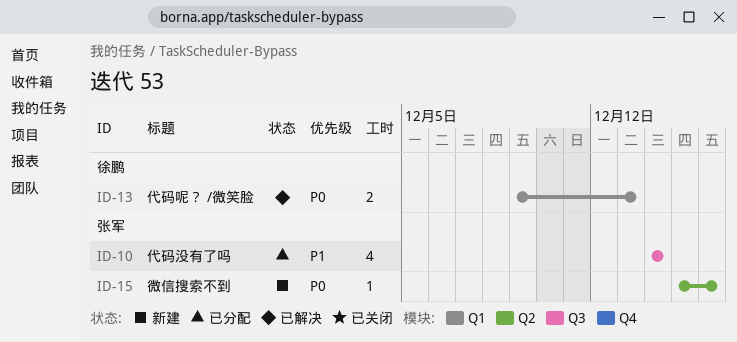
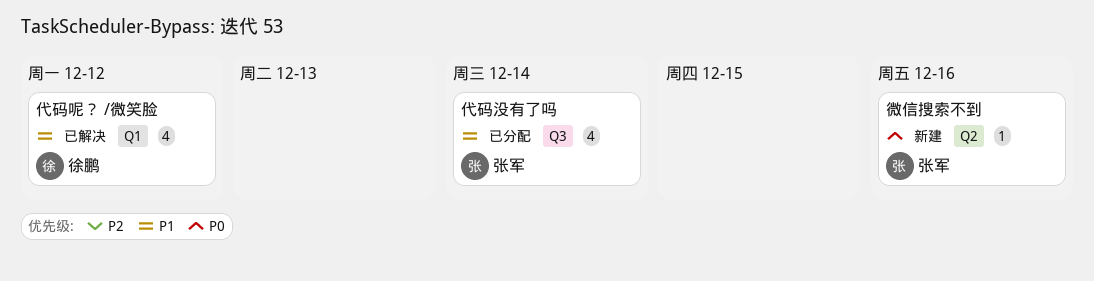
代码呢？ /微笑脸, priority: P0 -> P1
代码呢？ /微笑脸, estimate: 2 -> 4
代码呢？ /微笑脸, due: Dec 13 -> Dec 12

